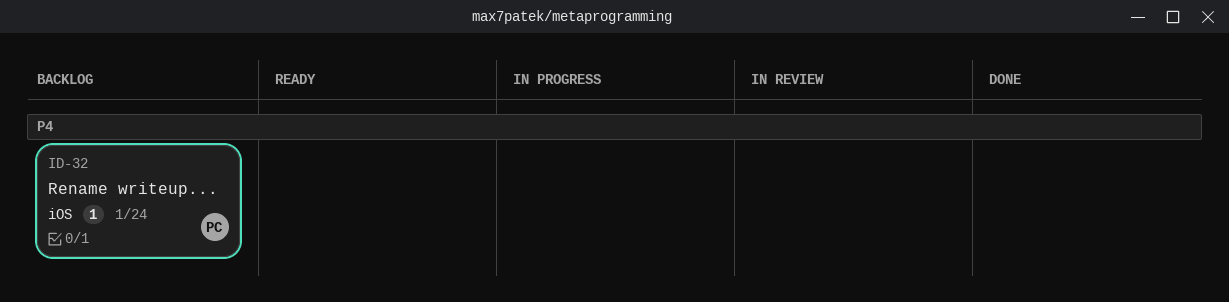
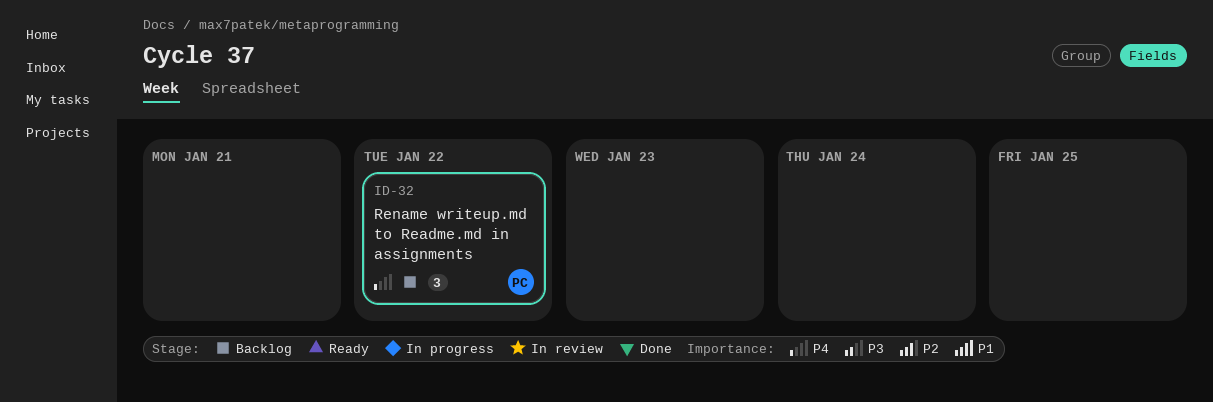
ID-32, estimate: 1 -> 3
ID-32, due: Jan 24 -> Jan 22

